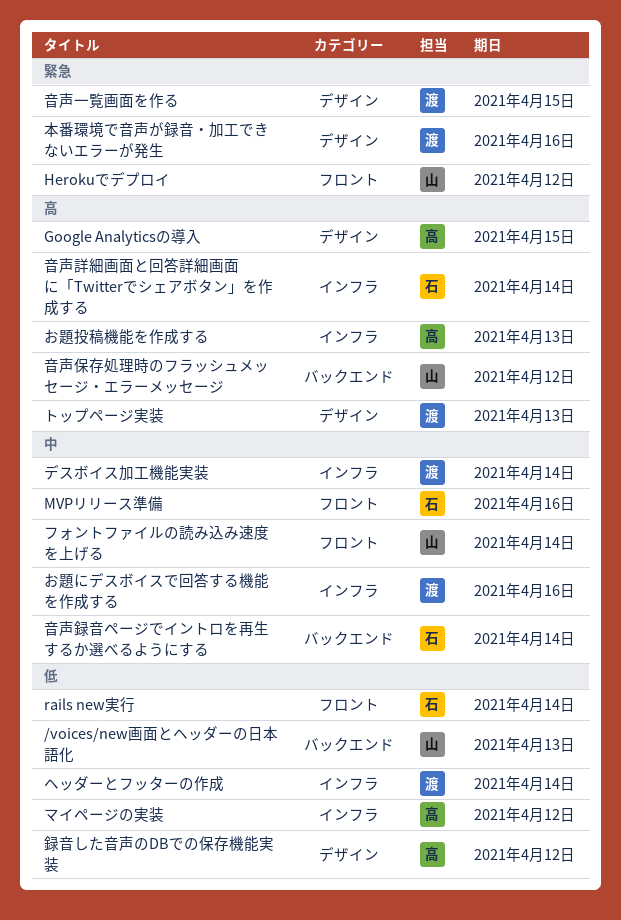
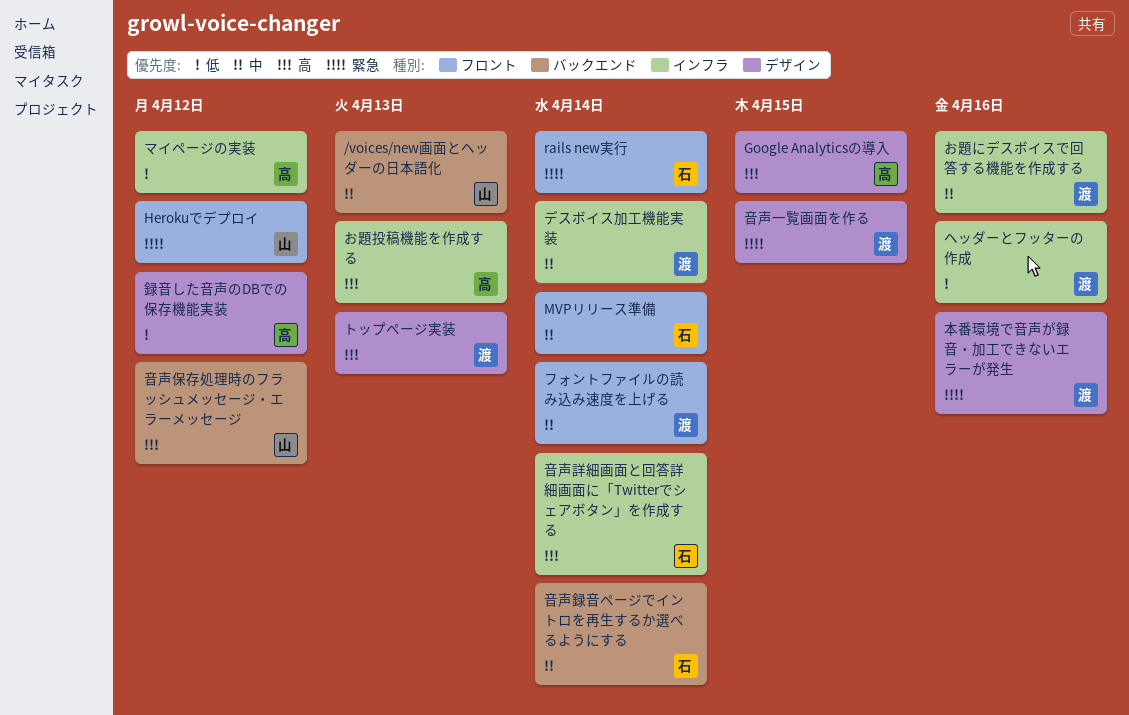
/voices/new画面とヘッダーの日本語化, priority: 低 -> 中
MVPリリース準備, due: Apr 16 -> Apr 14
rails new実行, priority: 低 -> 緊急
フォントファイルの読み込み速度を上げる, owner: 山 -> 渡
ヘッダーとフッターの作成, due: Apr 14 -> Apr 16

